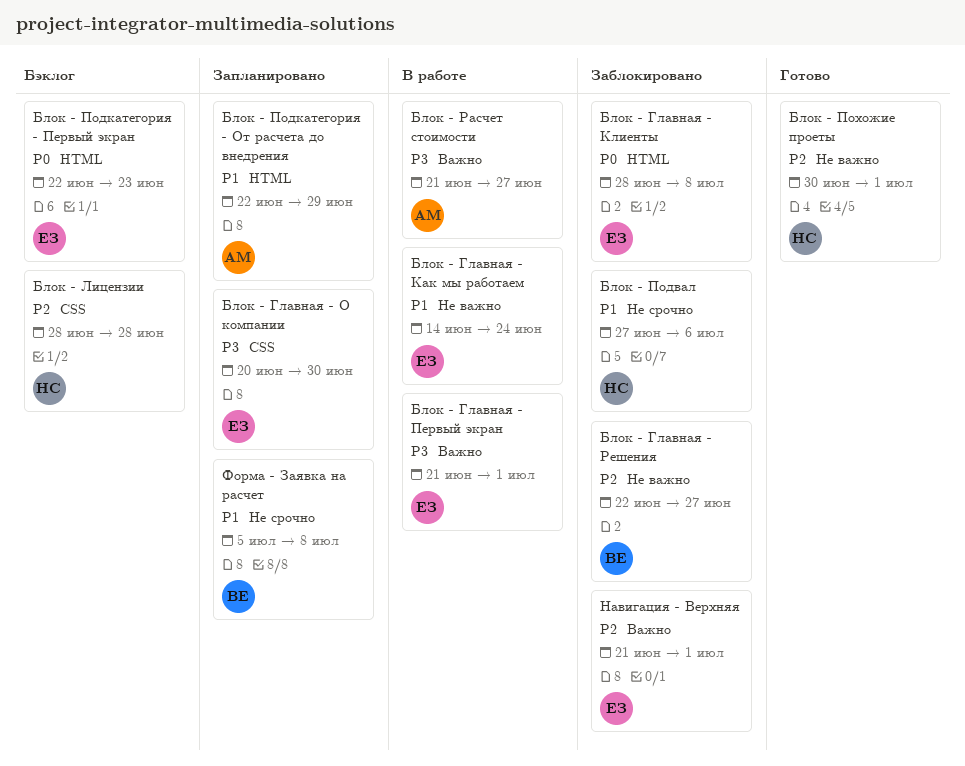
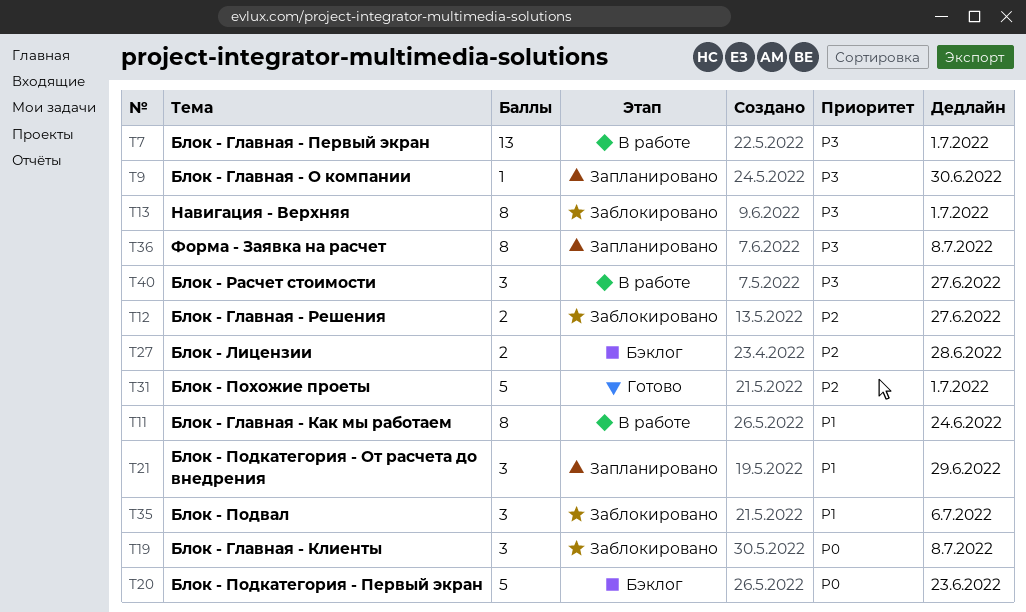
Навигация - Верхняя, priority: P2 -> P3
Форма - Заявка на расчет, priority: P1 -> P3

